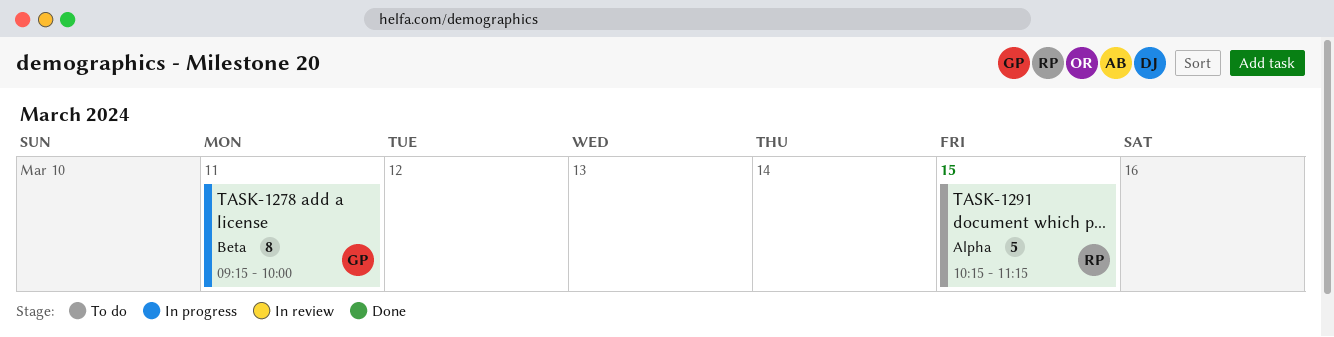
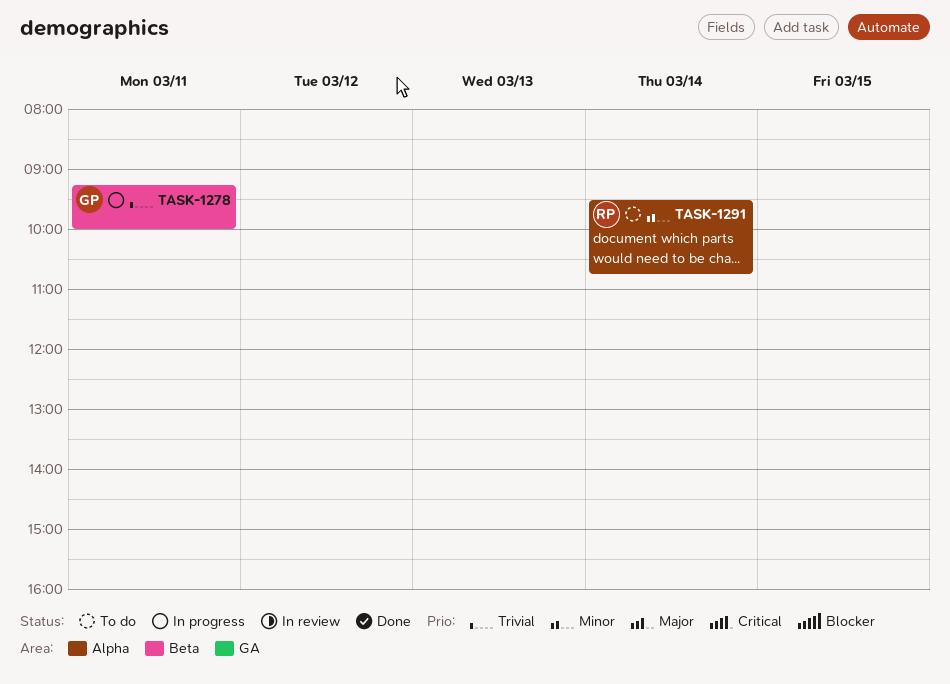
TASK-1291, day: Mar 15 -> Mar 14
TASK-1291, begins: 10:15 -> 09:30
TASK-1291, ends: 11:15 -> 10:45

